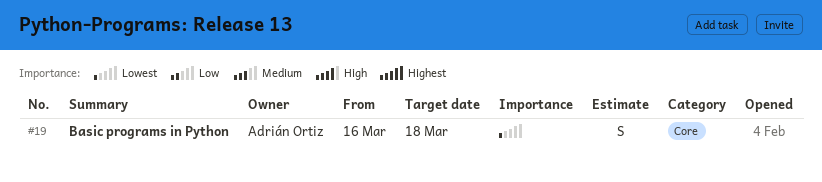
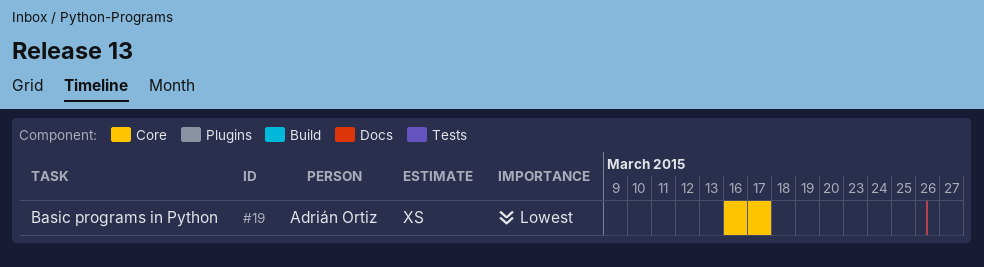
#19, estimate: S -> XS
#19, due: Mar 18 -> Mar 17

